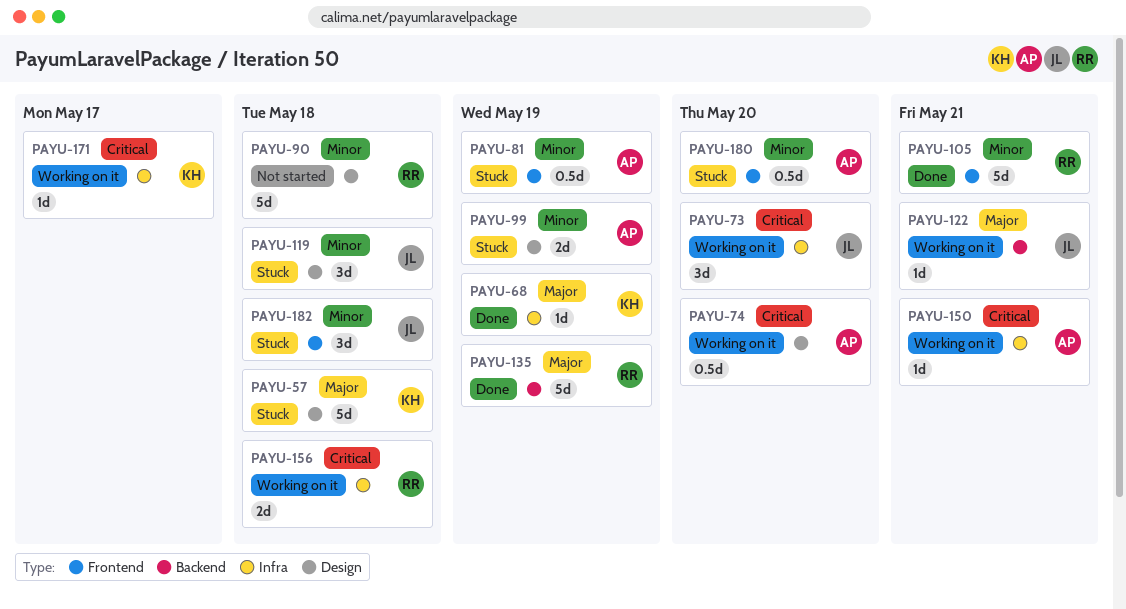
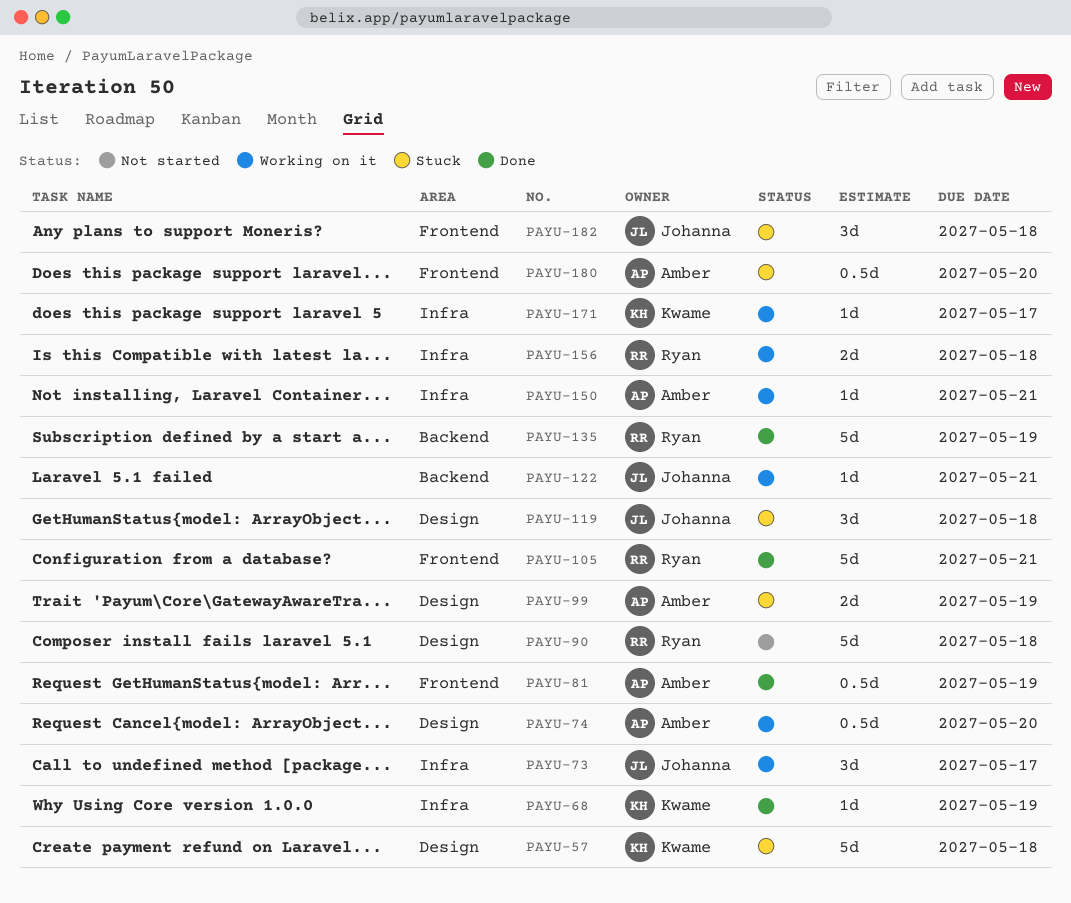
PAYU-73, due: May 20 -> May 17
PAYU-81, status: Stuck -> Done

